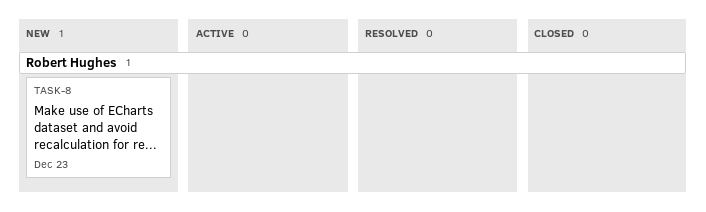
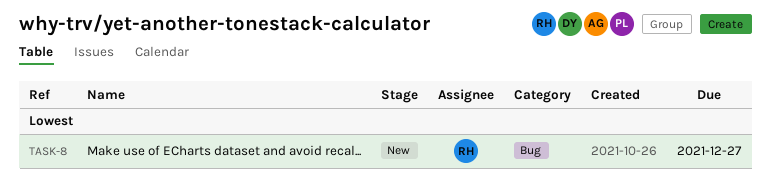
TASK-8, due: Dec 23 -> Dec 27

